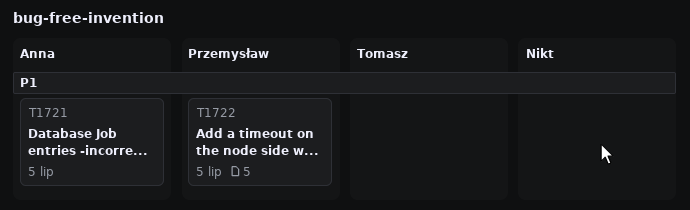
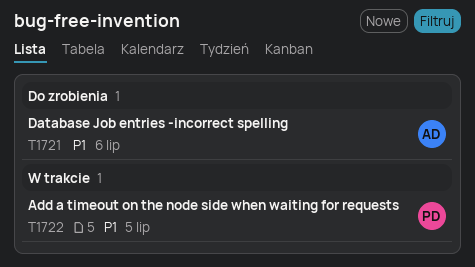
T1721, due: Jul 5 -> Jul 6

